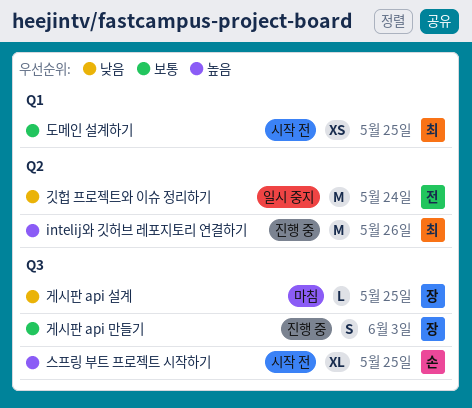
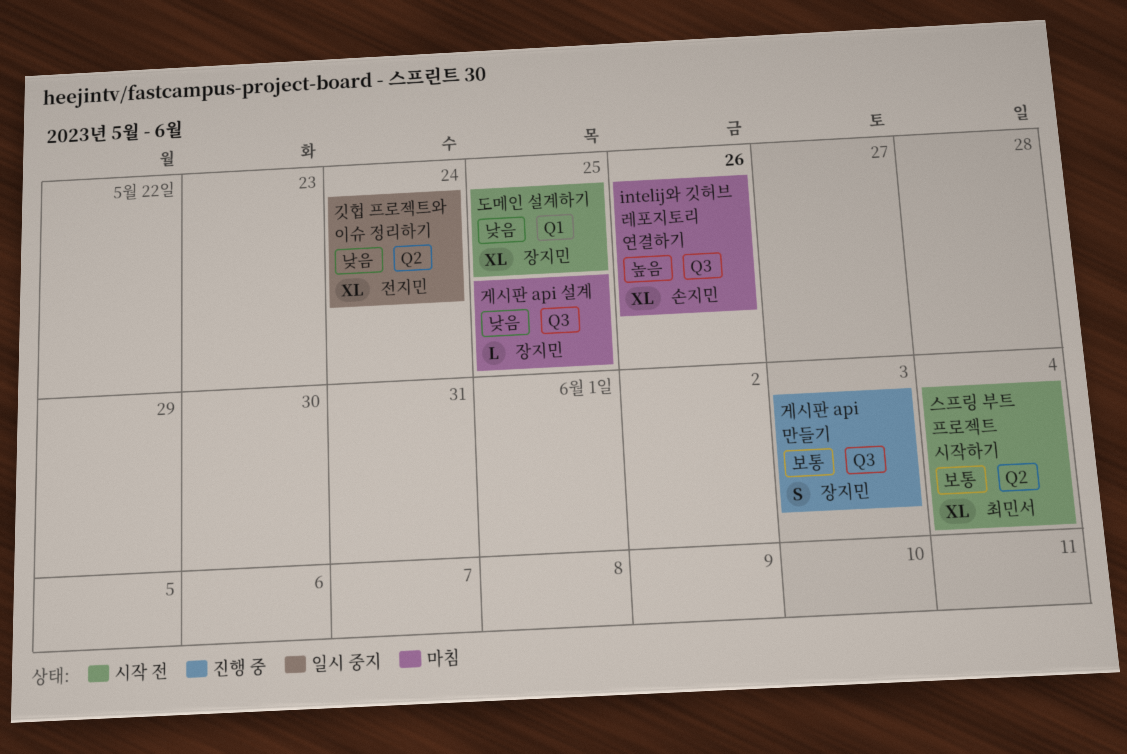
intelij와 깃허브 레포지토리 연결하기, status: 진행 중 -> 마침
intelij와 깃허브 레포지토리 연결하기, owner: 최민서 -> 손지민
intelij와 깃허브 레포지토리 연결하기, label: Q2 -> Q3
intelij와 깃허브 레포지토리 연결하기, estimate: M -> XL
깃헙 프로젝트와 이슈 정리하기, estimate: M -> XL
도메인 설계하기, owner: 최민서 -> 장지민
도메인 설계하기, priority: 보통 -> 낮음
도메인 설계하기, estimate: XS -> XL
스프링 부트 프로젝트 시작하기, owner: 손지민 -> 최민서
스프링 부트 프로젝트 시작하기, priority: 높음 -> 보통
스프링 부트 프로젝트 시작하기, label: Q3 -> Q2
스프링 부트 프로젝트 시작하기, due: May 25 -> Jun 4

